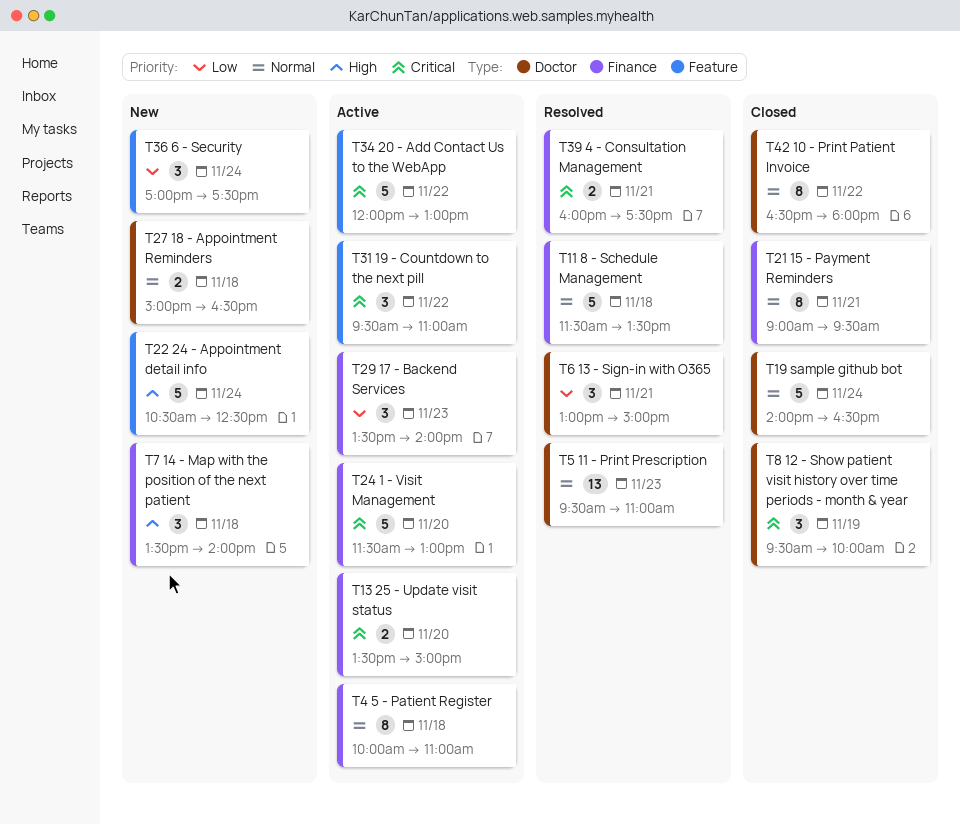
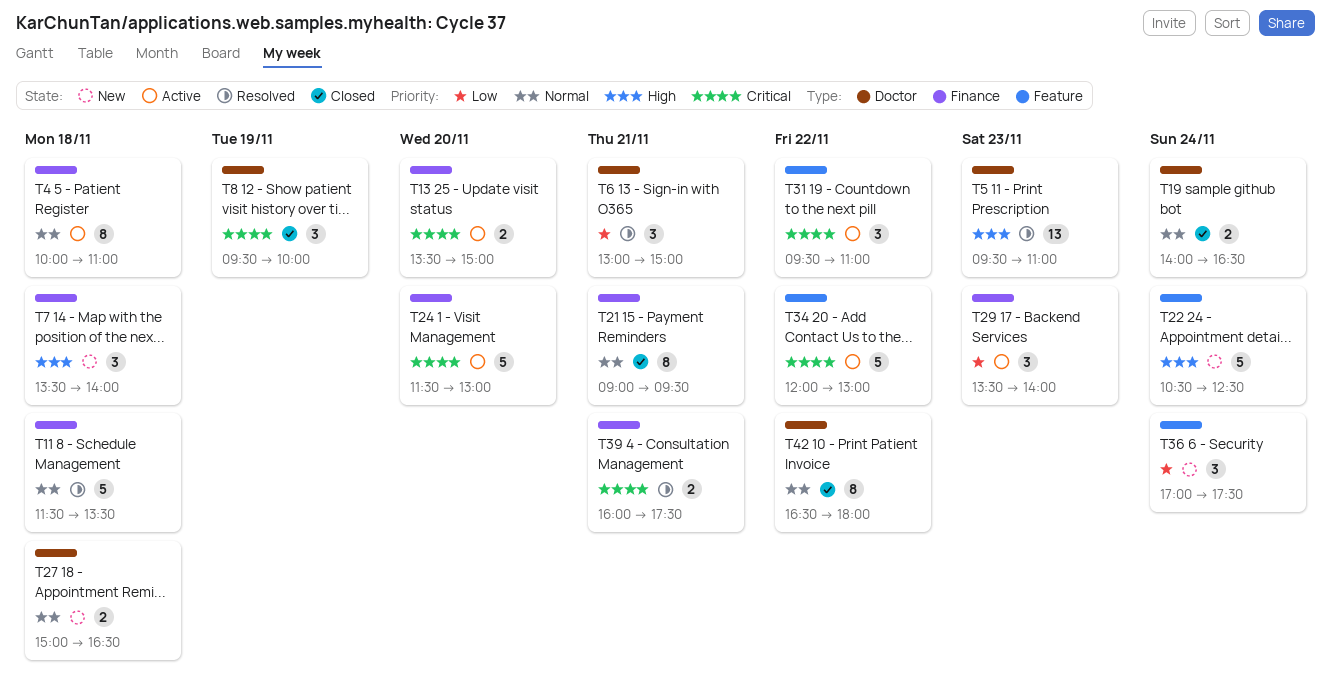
T5, priority: Normal -> High
T19, estimate: 5 -> 2

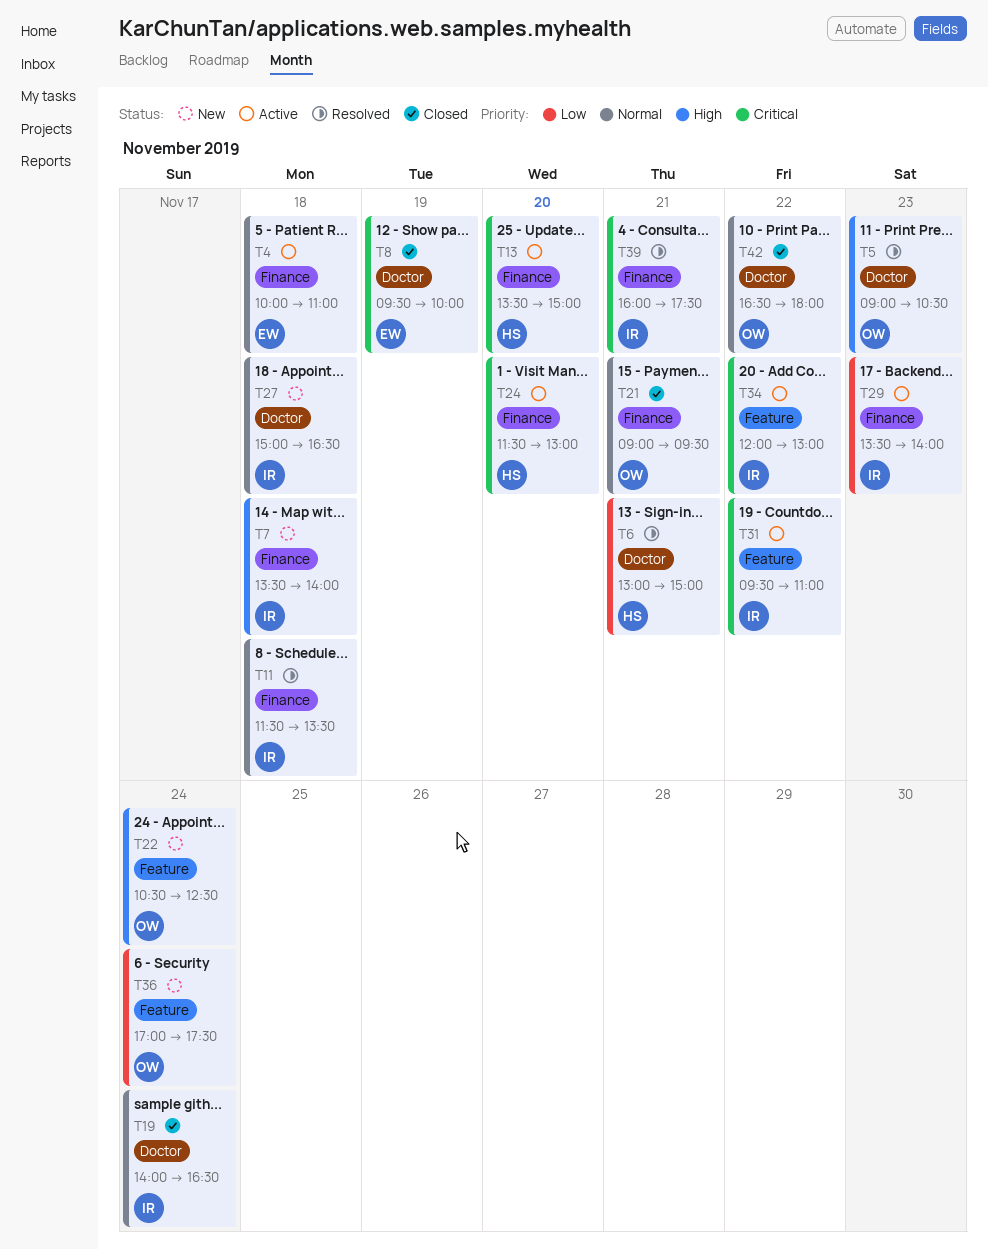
T5, begins: 09:30 -> 09:00
T5, ends: 11:00 -> 10:30

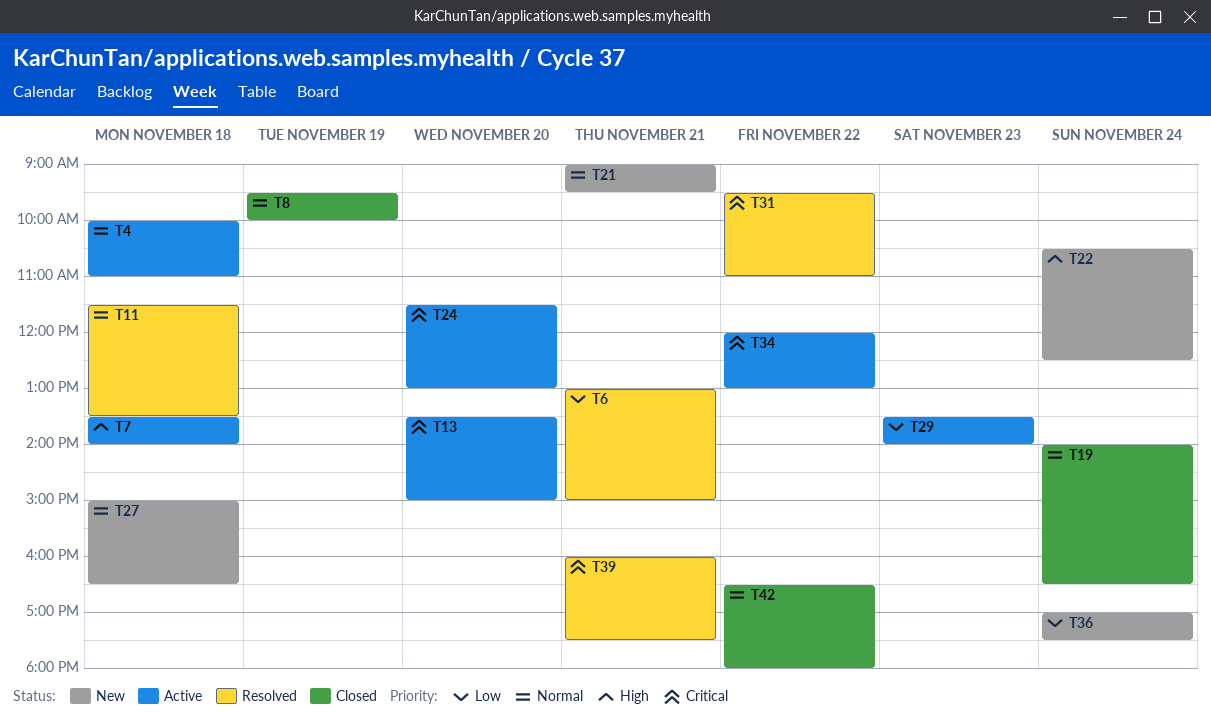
T5: present -> none
T7, status: New -> Active
T8, priority: Critical -> Normal
T21, status: Closed -> New
T31, status: Active -> Resolved

